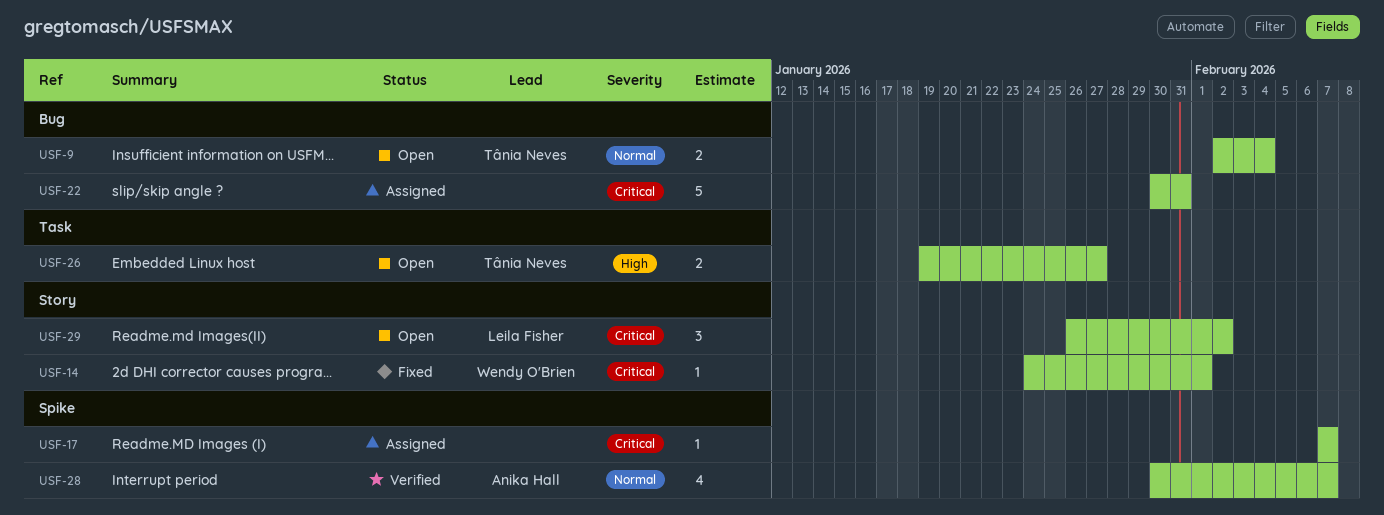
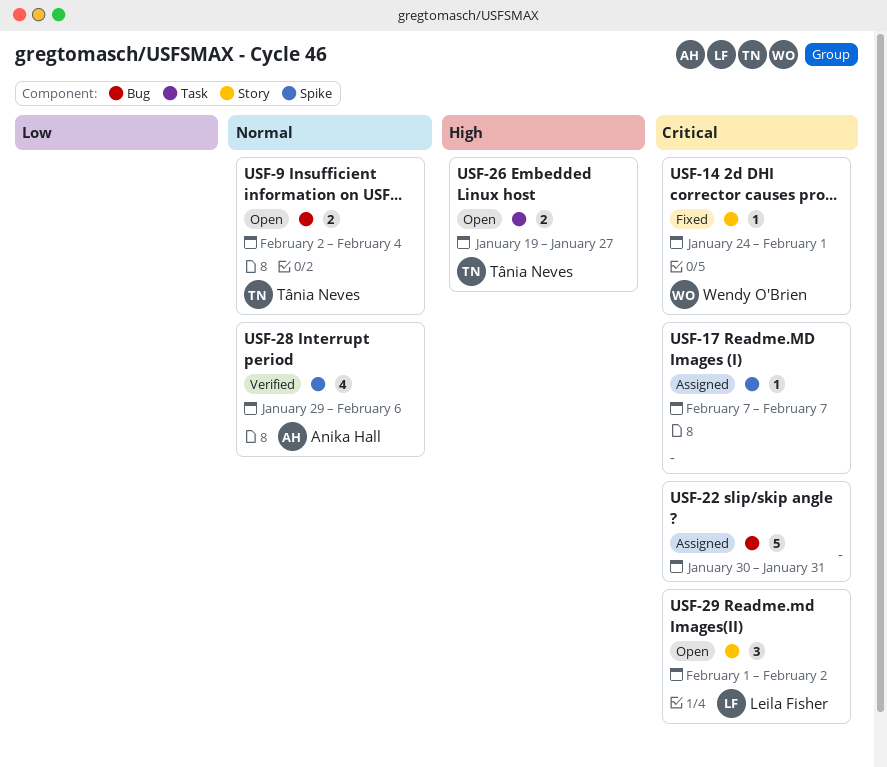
USF-28, start: Jan 30 -> Jan 29
USF-28, due: Feb 7 -> Feb 6
USF-29, start: Jan 26 -> Feb 1

